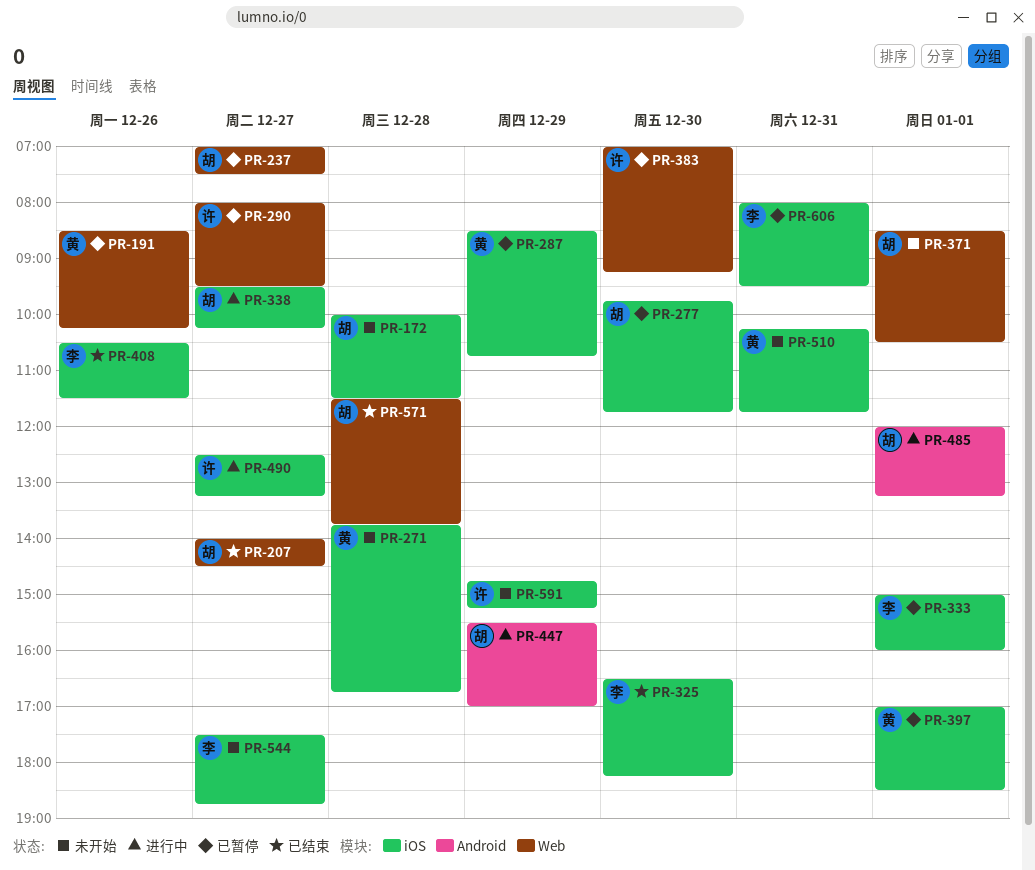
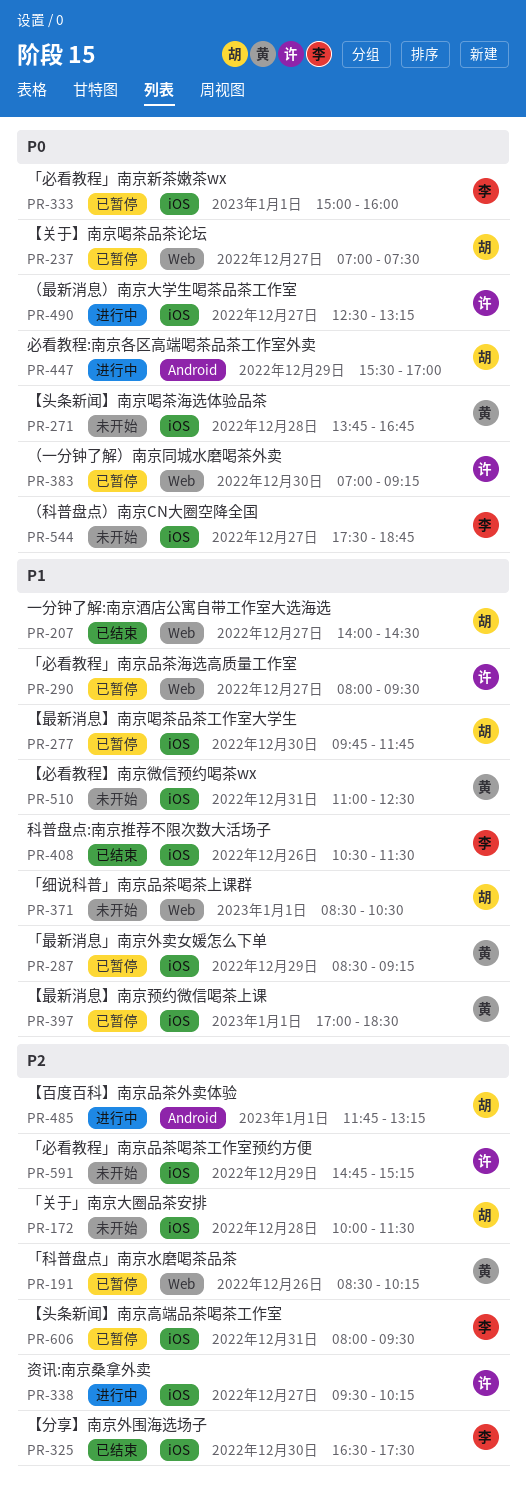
PR-287, ends: 10:45 -> 09:15
PR-325, ends: 18:15 -> 17:30
PR-338, owner: 胡 -> 许
PR-485, begins: 12:00 -> 11:45
PR-510, begins: 10:15 -> 11:00
PR-510, ends: 11:45 -> 12:30
PR-571: present -> none

